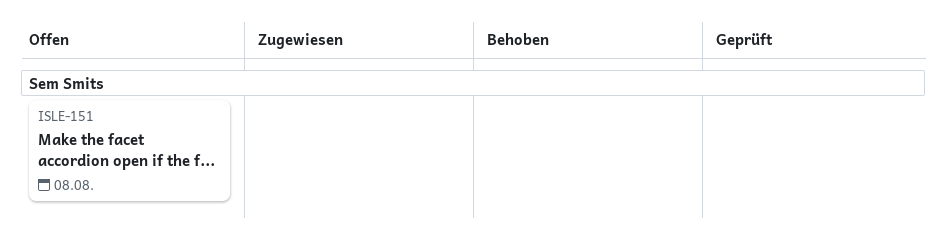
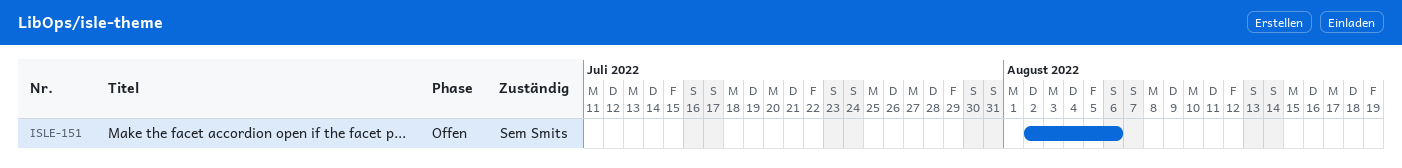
ISLE-151, due: Aug 8 -> Aug 6

